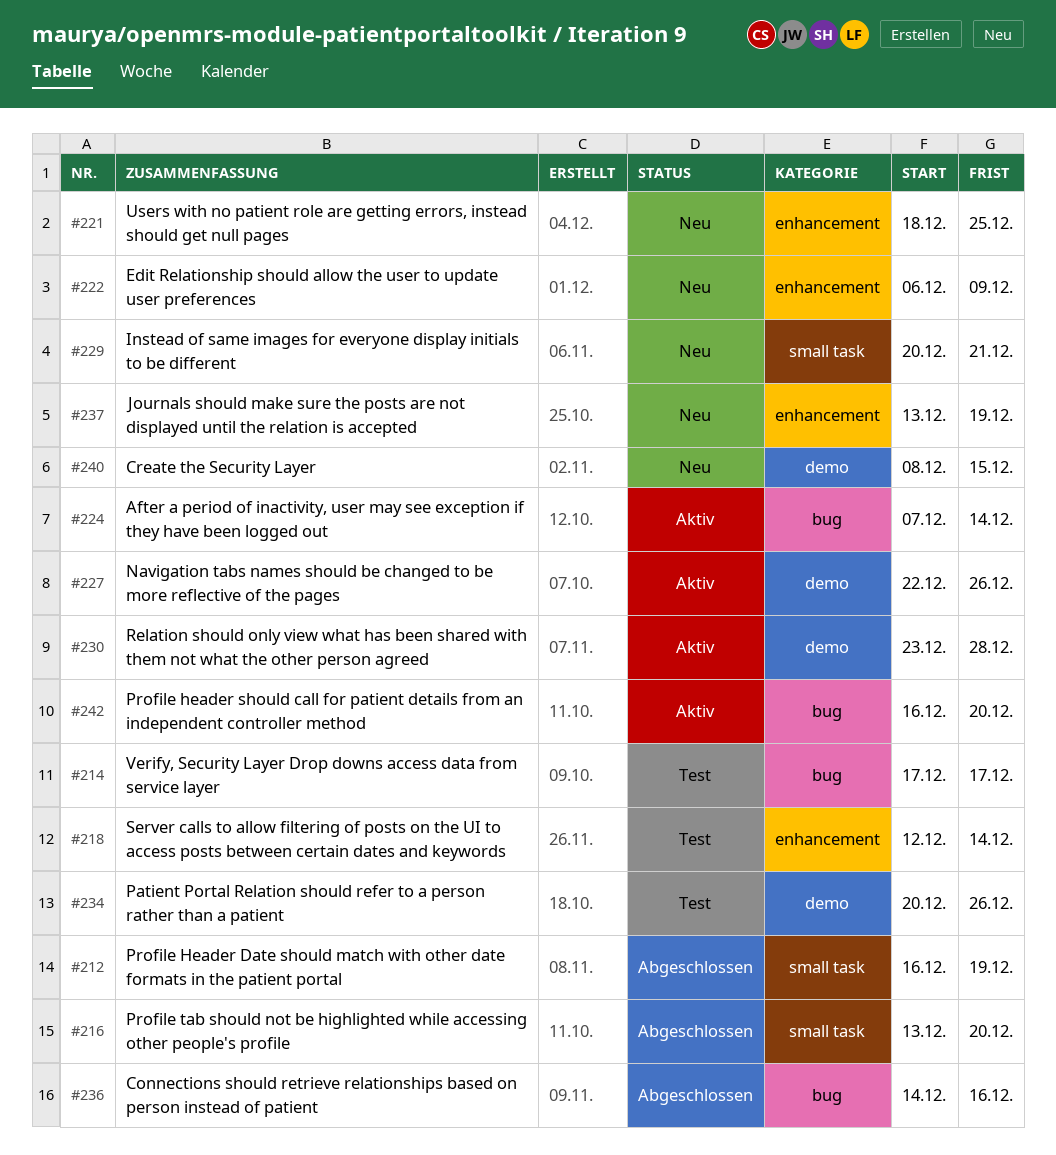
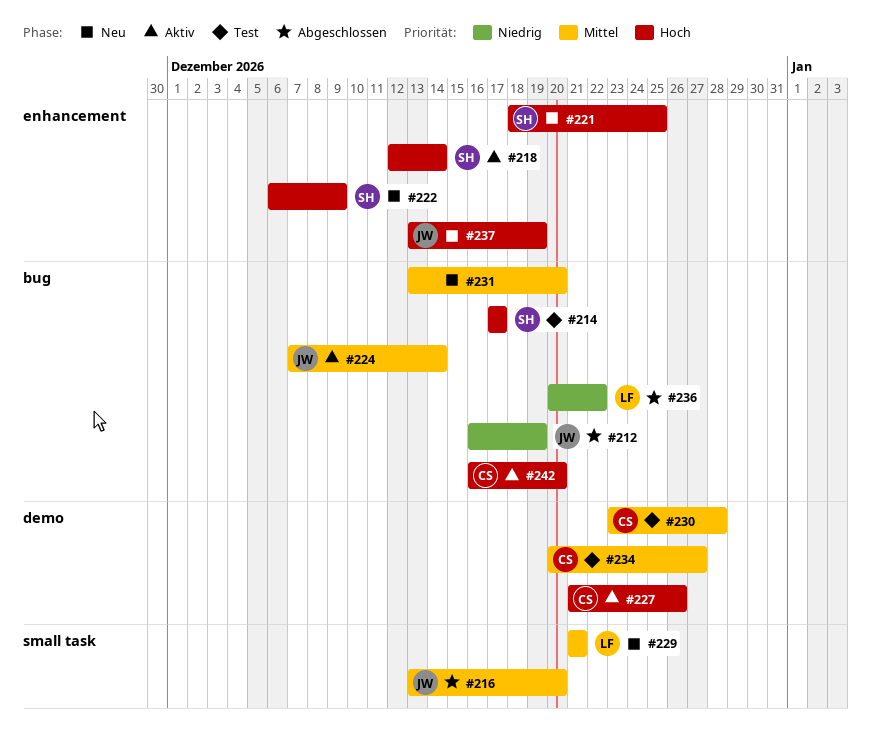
#212, label: small task -> bug
#218, status: Test -> Aktiv
#227, start: Dec 22 -> Dec 21
#229, start: Dec 20 -> Dec 21
#230, status: Aktiv -> Test
#231: none -> present
#234, due: Dec 26 -> Dec 27
#236, start: Dec 14 -> Dec 20
#236, due: Dec 16 -> Dec 22
#240: present -> none

